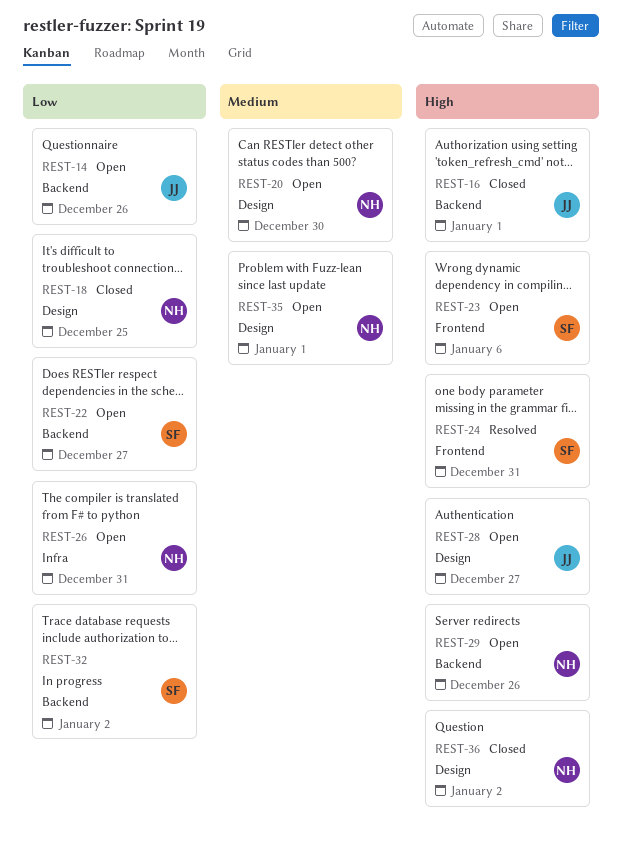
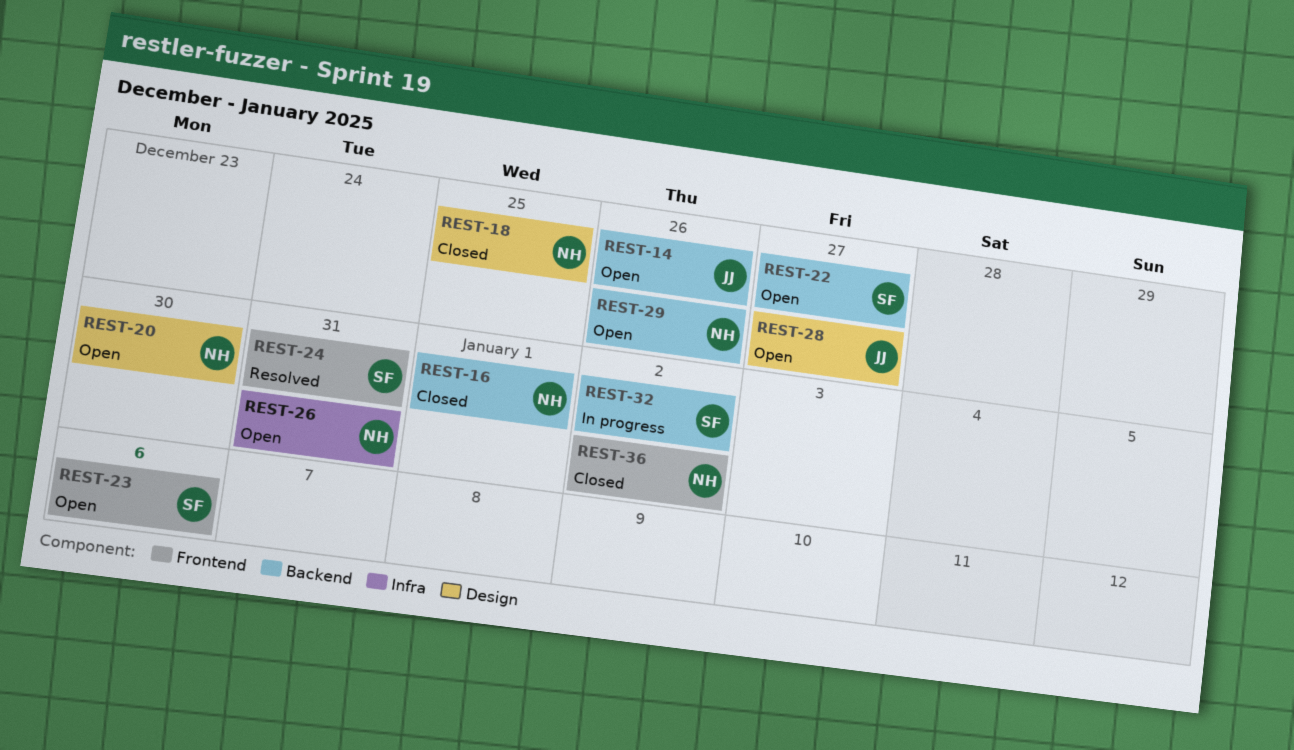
REST-16, owner: JJ -> NH
REST-35: present -> none
REST-36, label: Design -> Frontend

